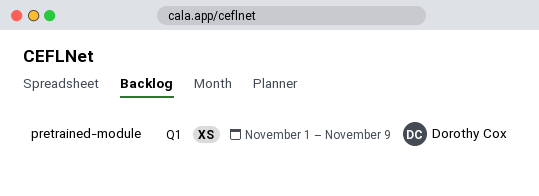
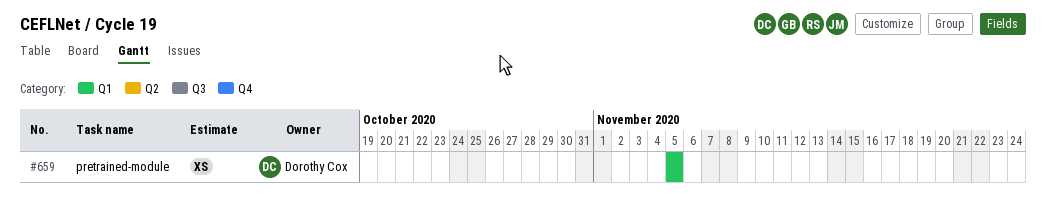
pretrained-module, start: Nov 1 -> Nov 5
pretrained-module, due: Nov 9 -> Nov 5

